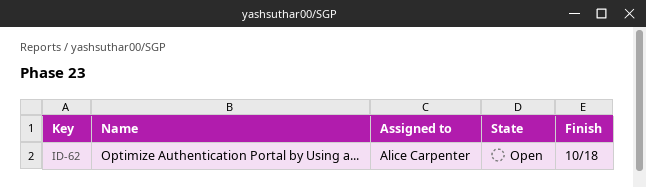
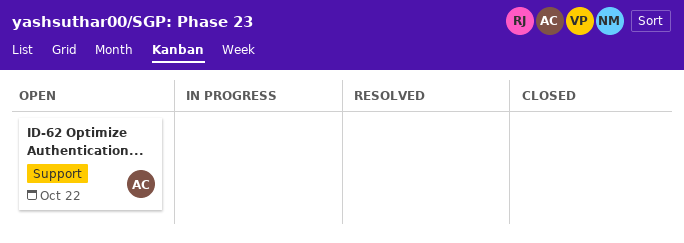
ID-62, due: Oct 18 -> Oct 22

